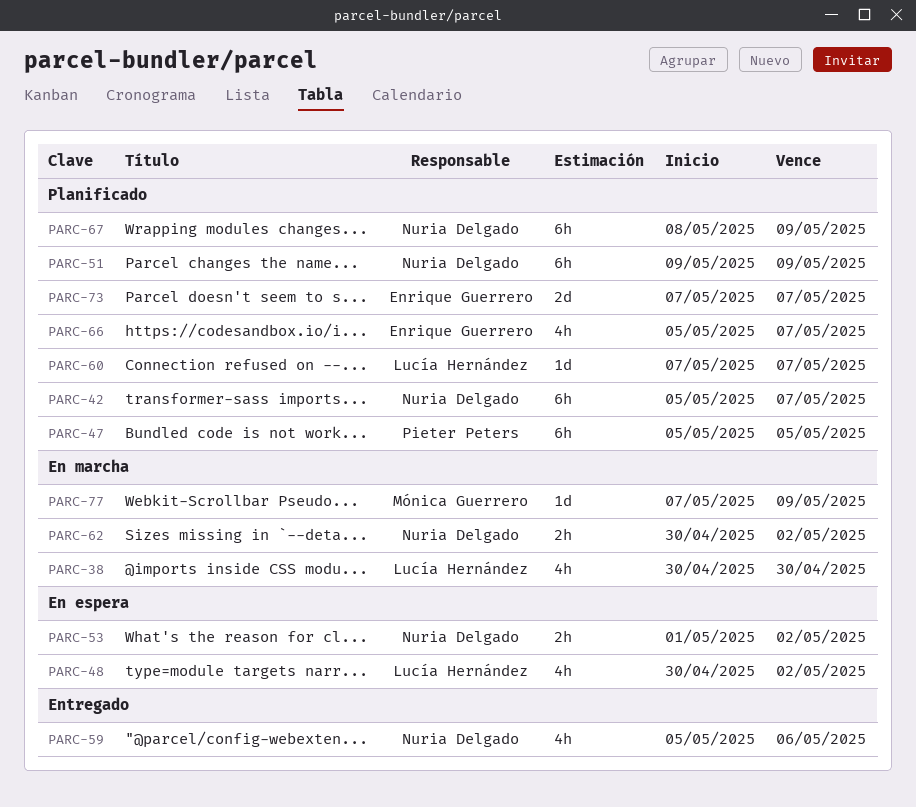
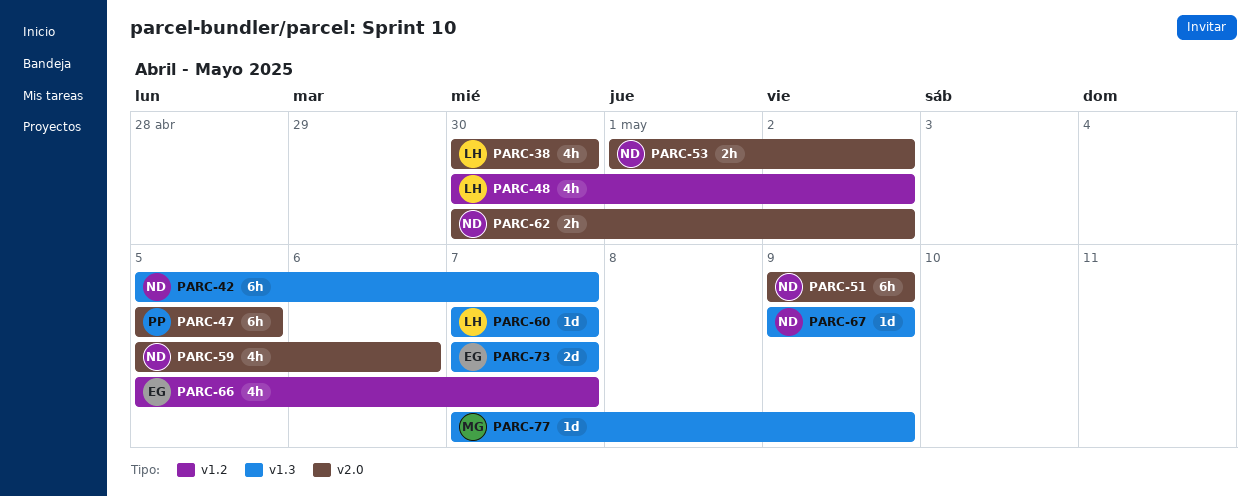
PARC-67, estimate: 6h -> 1d
PARC-67, start: May 8 -> May 9

